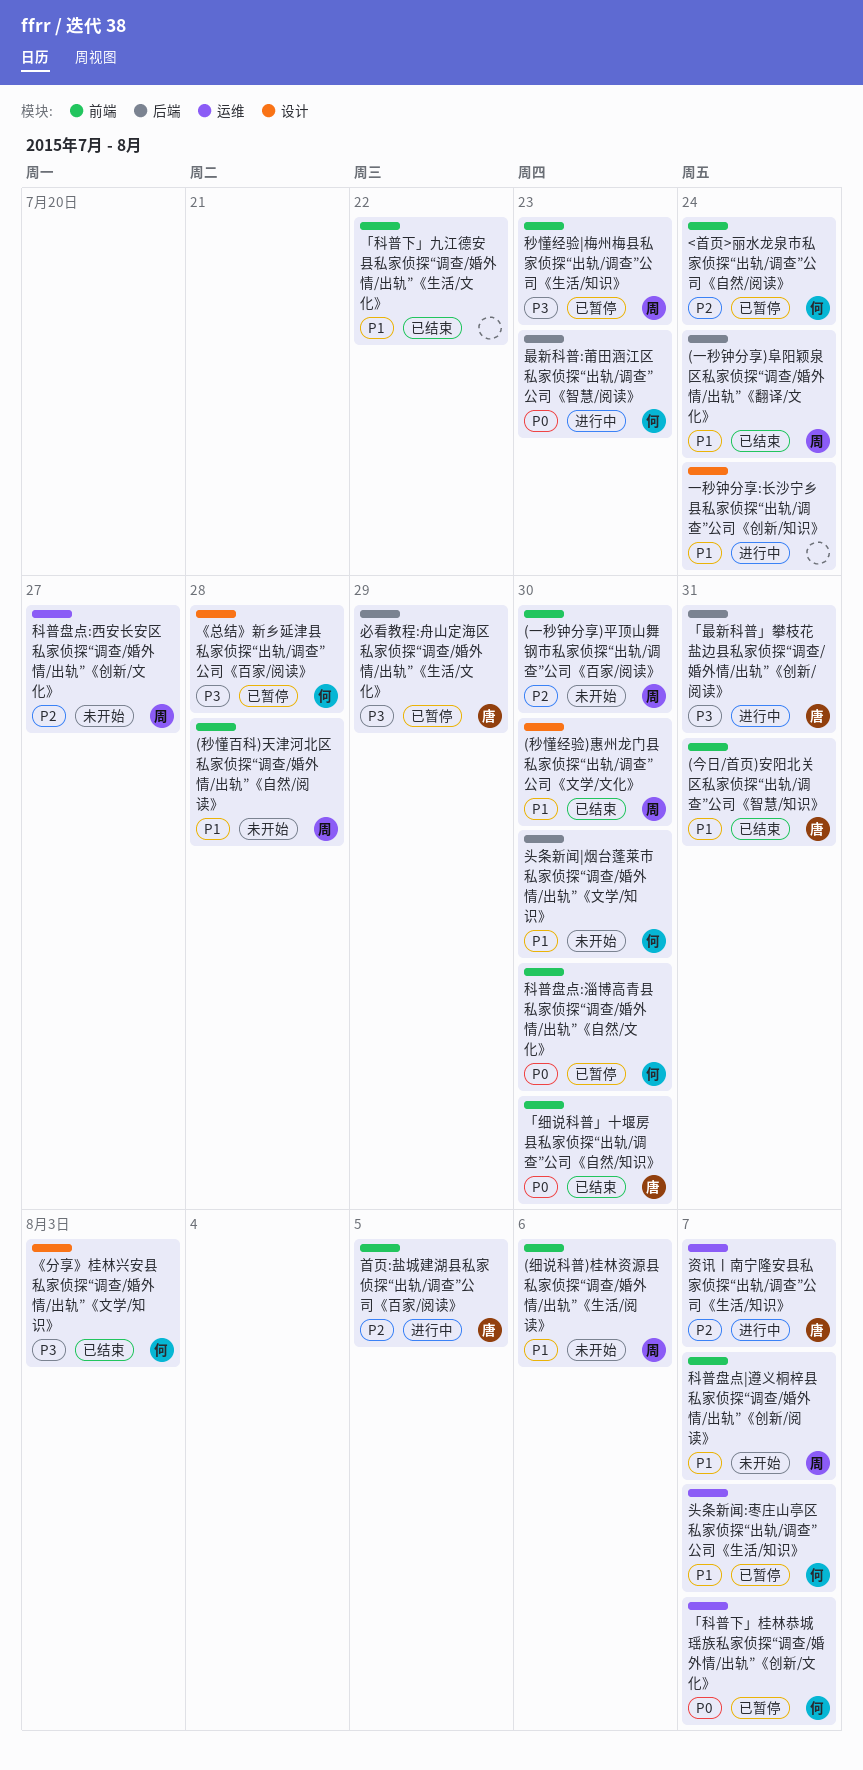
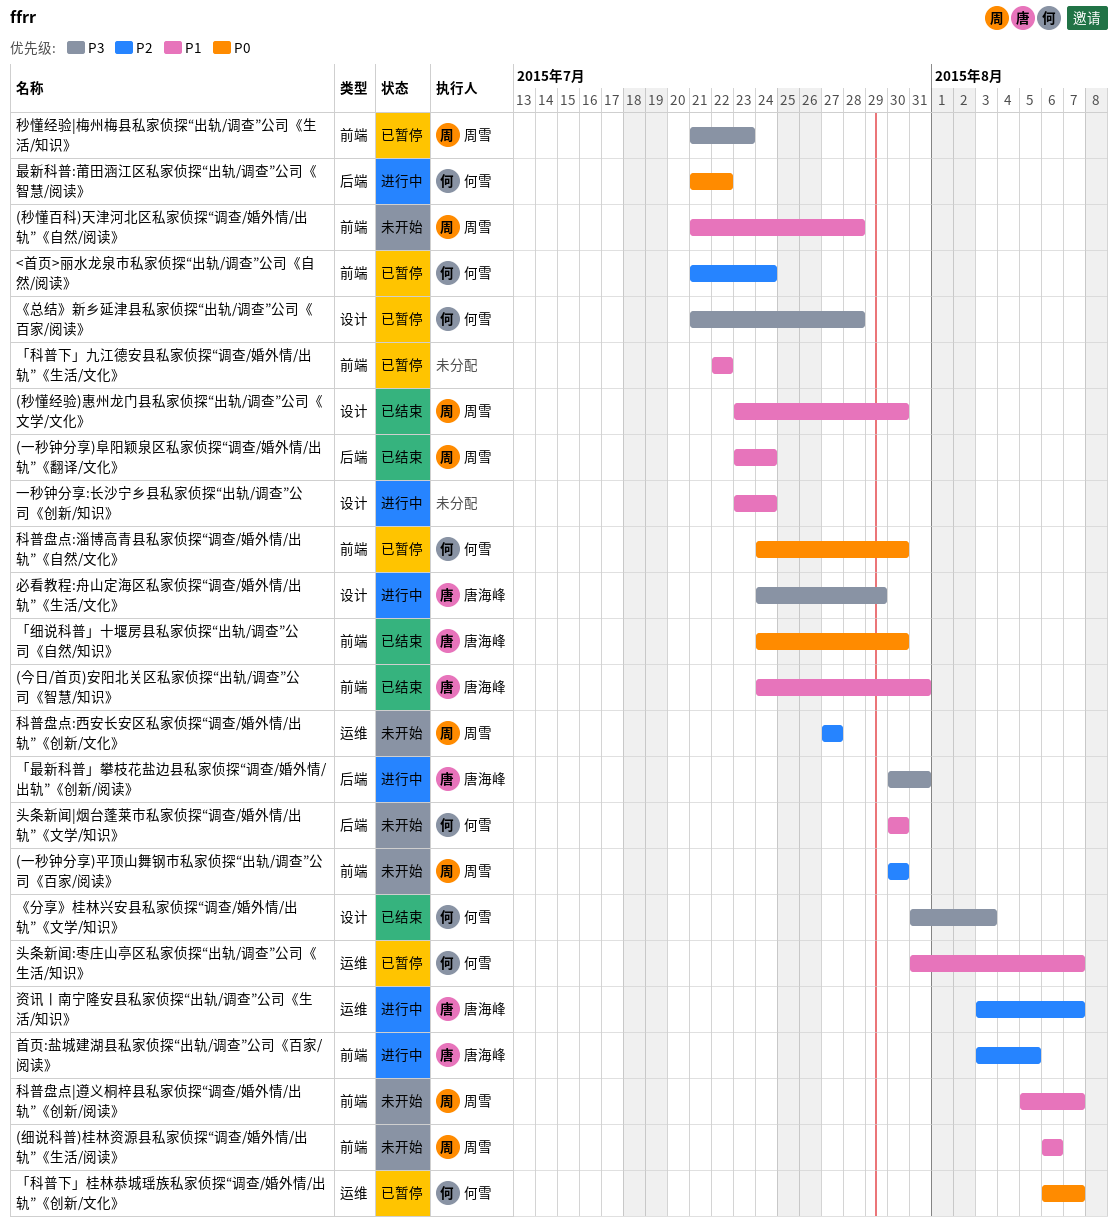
「科普下」九江德安县私家侦探“调查/婚外情/出轨”《生活/文化》, status: 已结束 -> 已暂停
必看教程:舟山定海区私家侦探“调查/婚外情/出轨”《生活/文化》, status: 已暂停 -> 进行中
必看教程:舟山定海区私家侦探“调查/婚外情/出轨”《生活/文化》, label: 后端 -> 设计
最新科普:莆田涵江区私家侦探“出轨/调查”公司《智慧/阅读》, due: Jul 23 -> Jul 22

